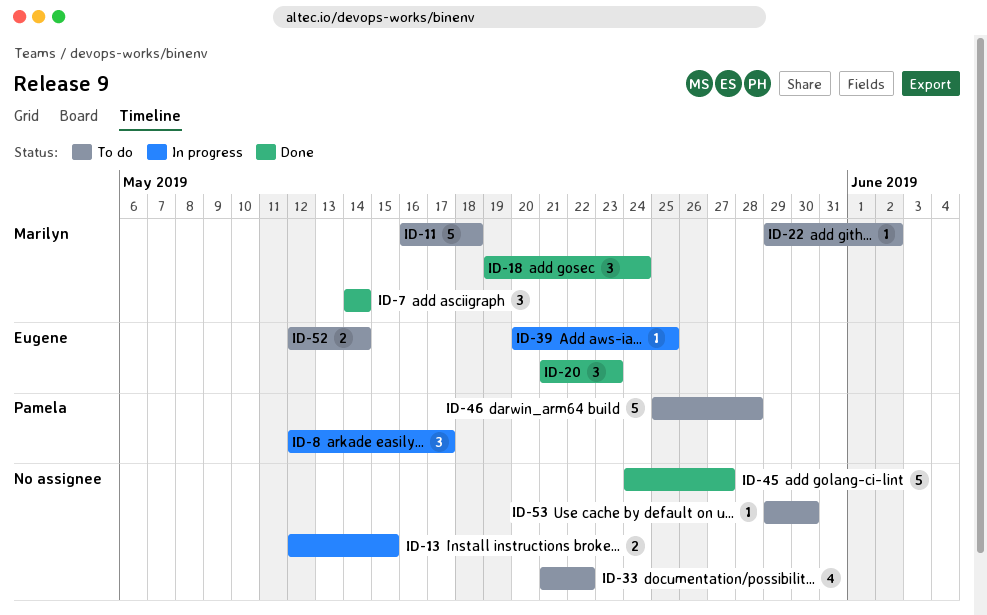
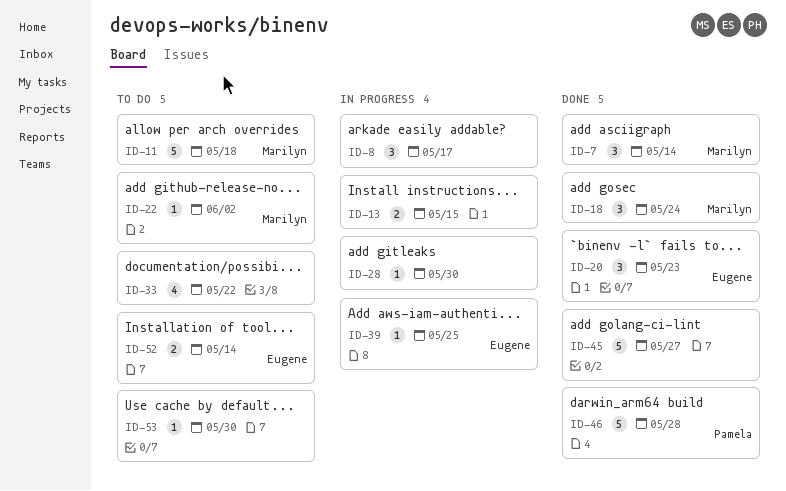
ID-8, owner: Pamela -> none
ID-28: none -> present
ID-46, status: To do -> Done

